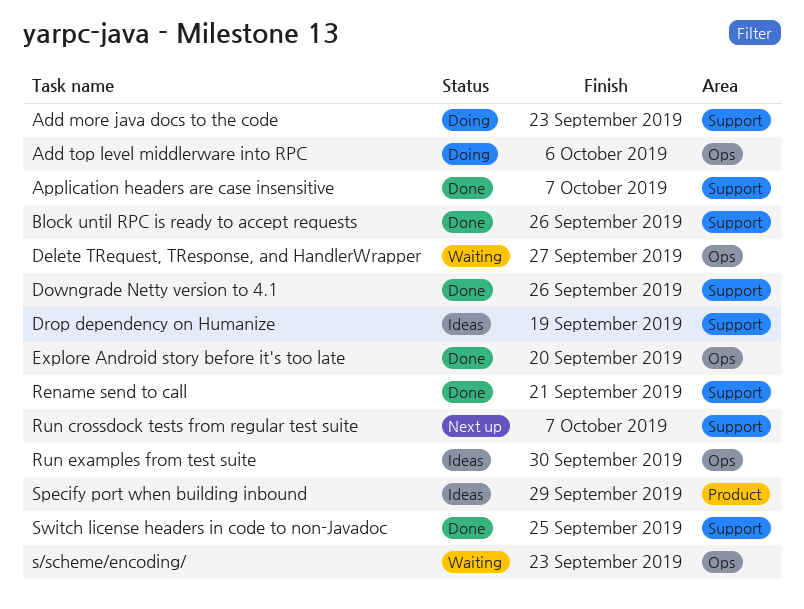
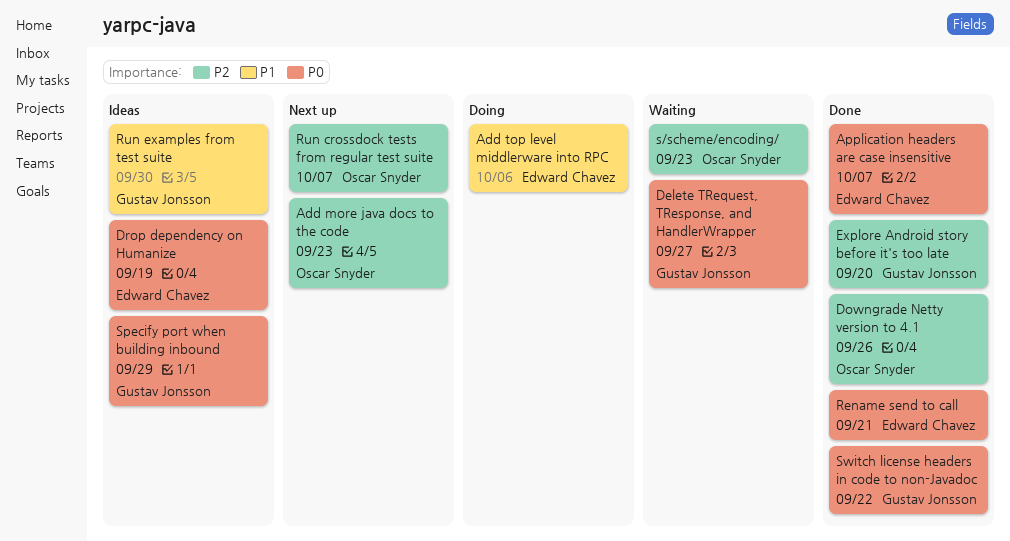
Add more java docs to the code, status: Doing -> Next up
Block until RPC is ready to accept requests: present -> none
Switch license headers in code to non-Javadoc, due: Sep 25 -> Sep 22

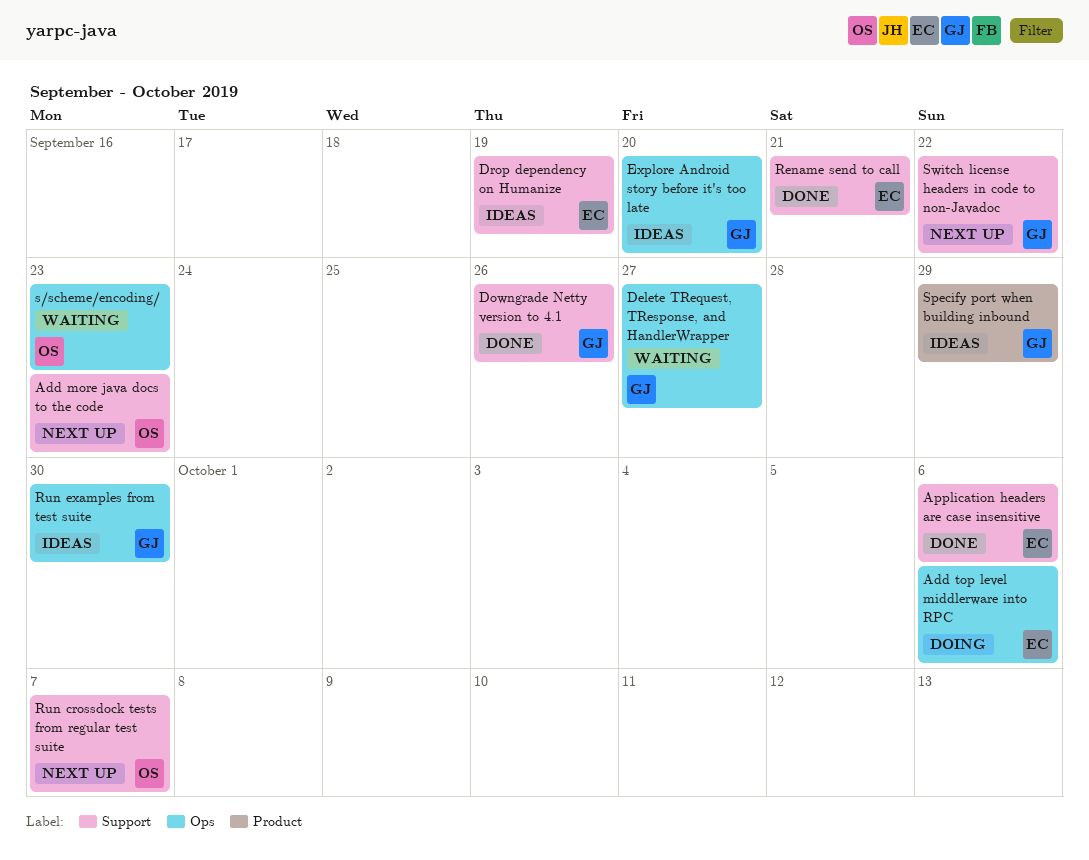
Application headers are case insensitive, due: Oct 7 -> Oct 6
Downgrade Netty version to 4.1, owner: Oscar Snyder -> Gustav Jonsson
Explore Android story before it's too late, status: Done -> Ideas
Switch license headers in code to non-Javadoc, status: Done -> Next up

